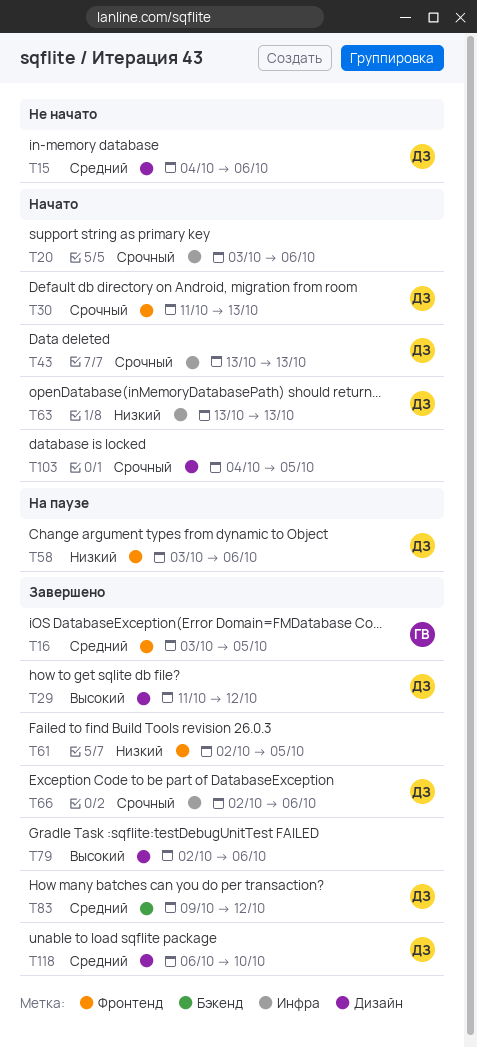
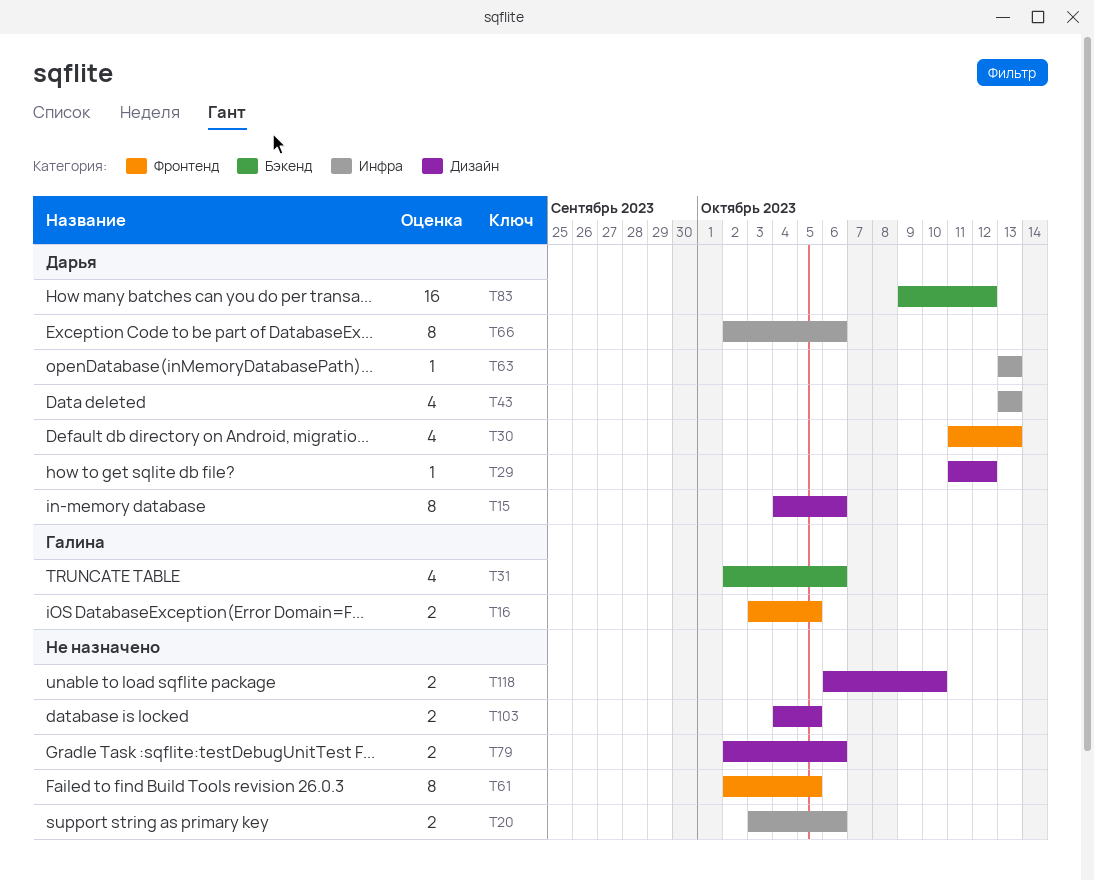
T31: none -> present
T58: present -> none
T118, owner: Дарья -> none

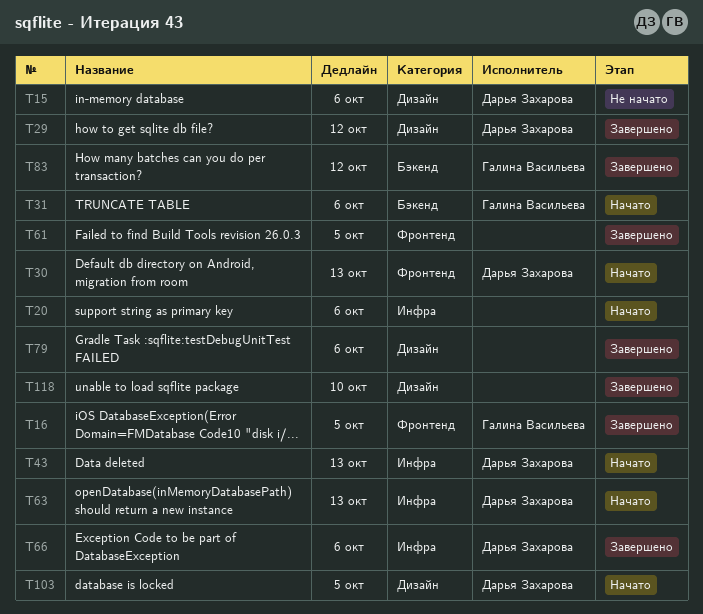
T83, owner: Дарья Захарова -> Галина Васильева
T103, owner: none -> Дарья Захарова

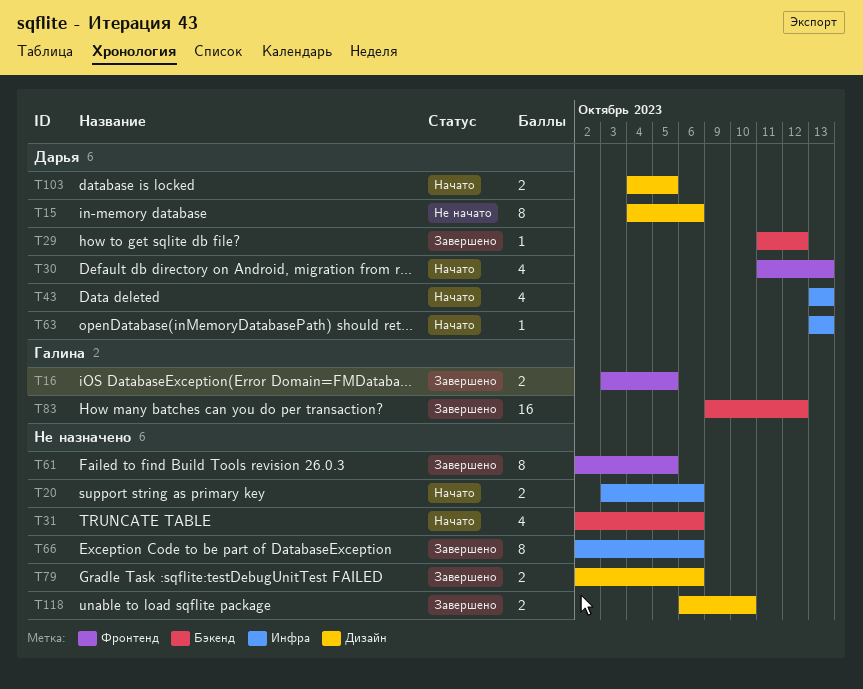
T29, label: Дизайн -> Бэкенд
T31, owner: Галина Васильева -> none
T66, owner: Дарья Захарова -> none

